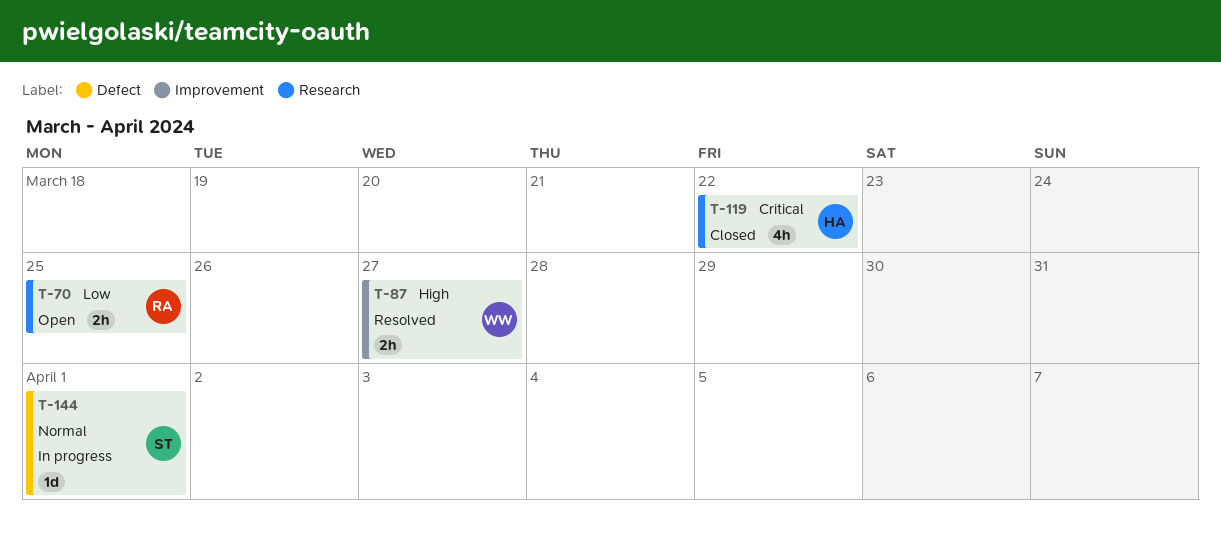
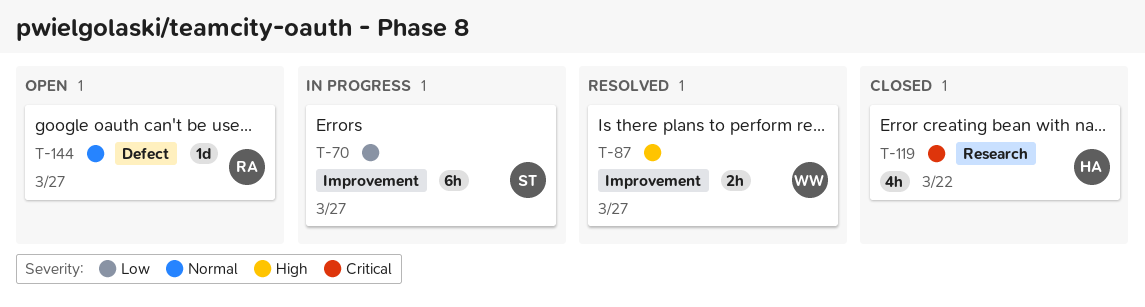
T-70, status: Open -> In progress
T-70, owner: RA -> ST
T-70, label: Research -> Improvement
T-70, estimate: 2h -> 6h
T-70, due: Mar 25 -> Mar 27
T-144, status: In progress -> Open
T-144, owner: ST -> RA
T-144, due: Apr 1 -> Mar 27

